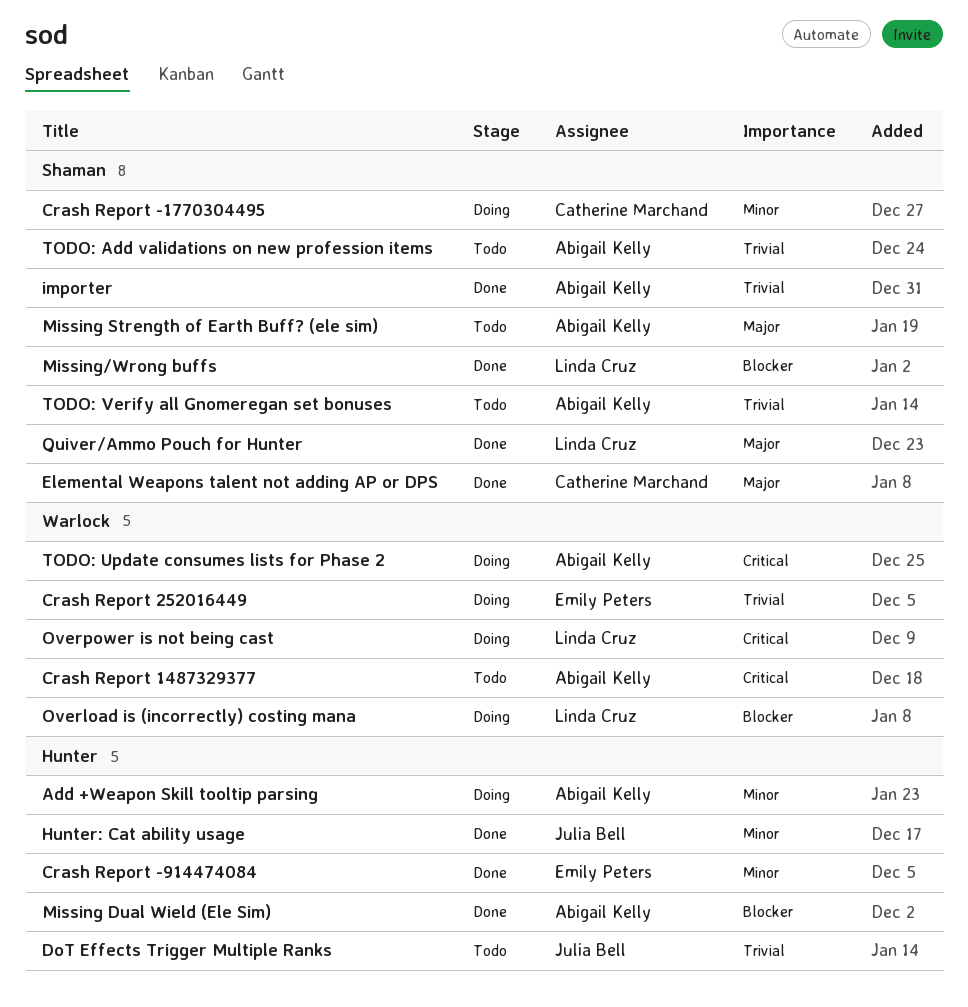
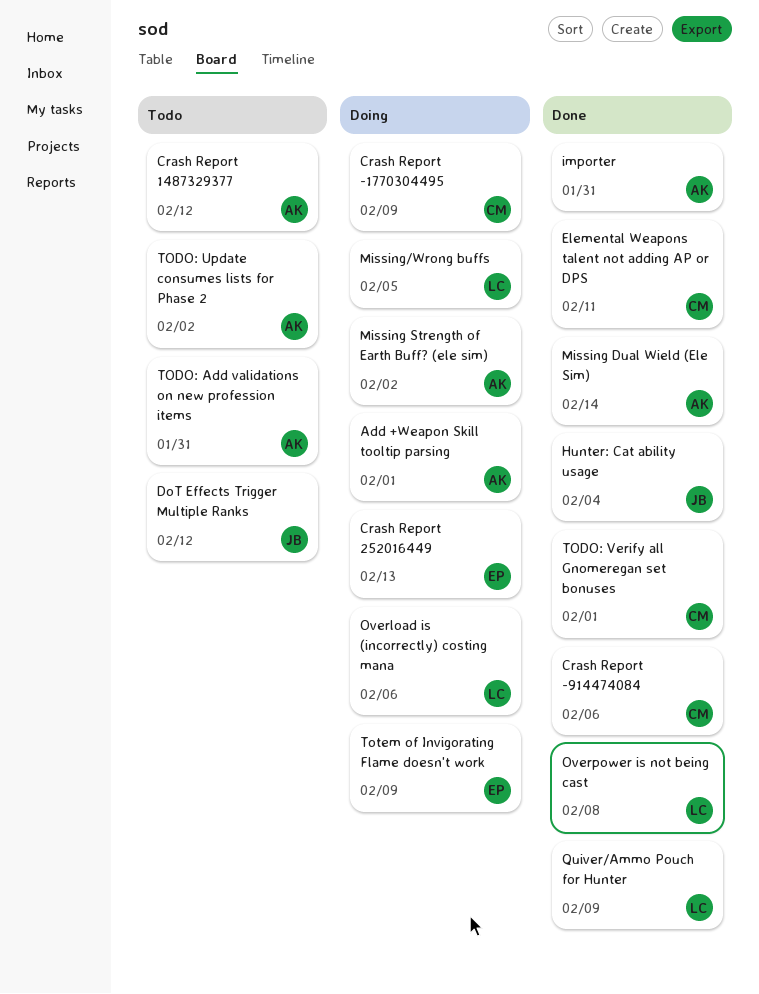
Crash Report -914474084, owner: Emily Peters -> Catherine Marchand
Missing Strength of Earth Buff? (ele sim), status: Todo -> Doing
Missing/Wrong buffs, status: Done -> Doing
Overpower is not being cast, status: Doing -> Done
TODO: Update consumes lists for Phase 2, status: Doing -> Todo
TODO: Verify all Gnomeregan set bonuses, status: Todo -> Done
TODO: Verify all Gnomeregan set bonuses, owner: Abigail Kelly -> Catherine Marchand
Totem of Invigorating Flame doesn't work: none -> present

